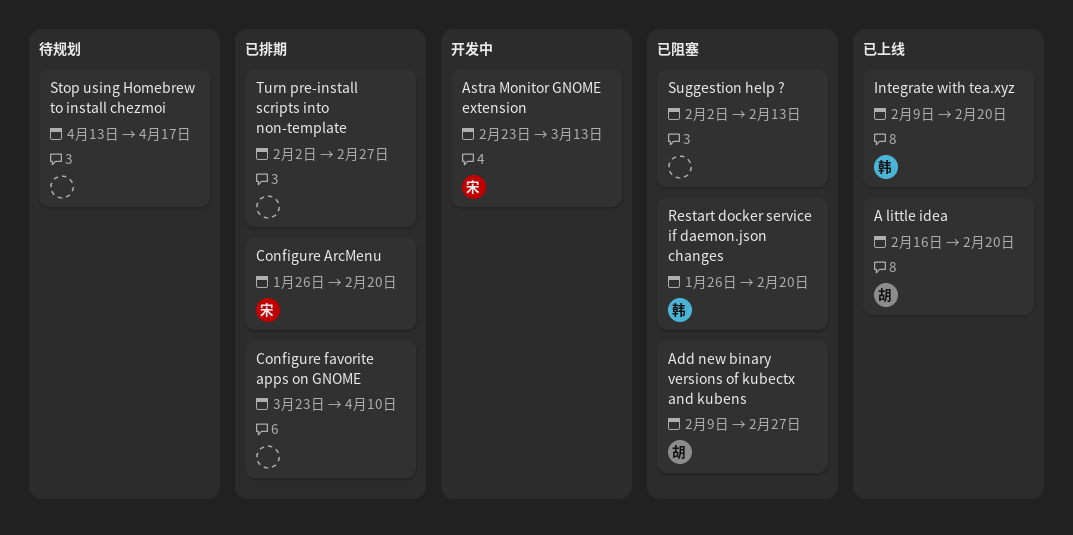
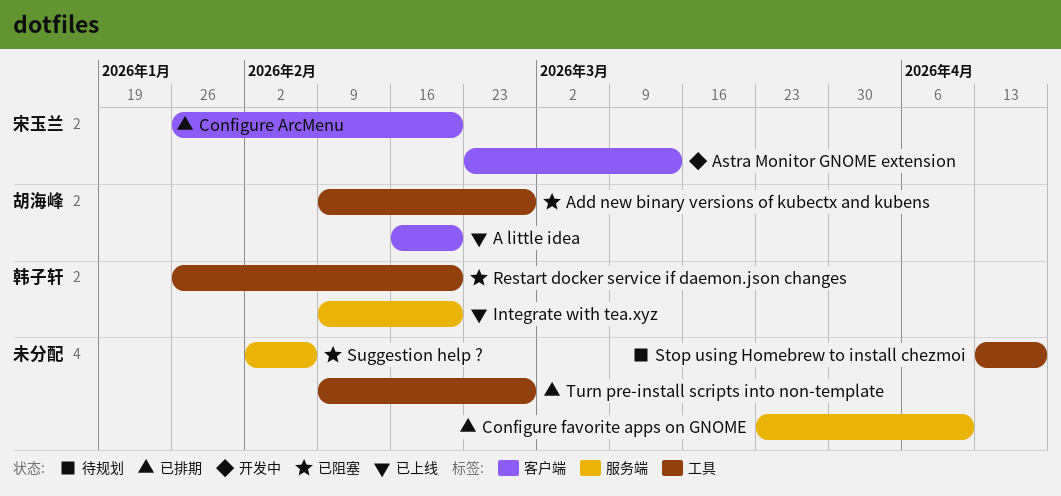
Suggestion help ?, due: Feb 13 -> Feb 6
Turn pre-install scripts into non-template, start: Feb 2 -> Feb 9

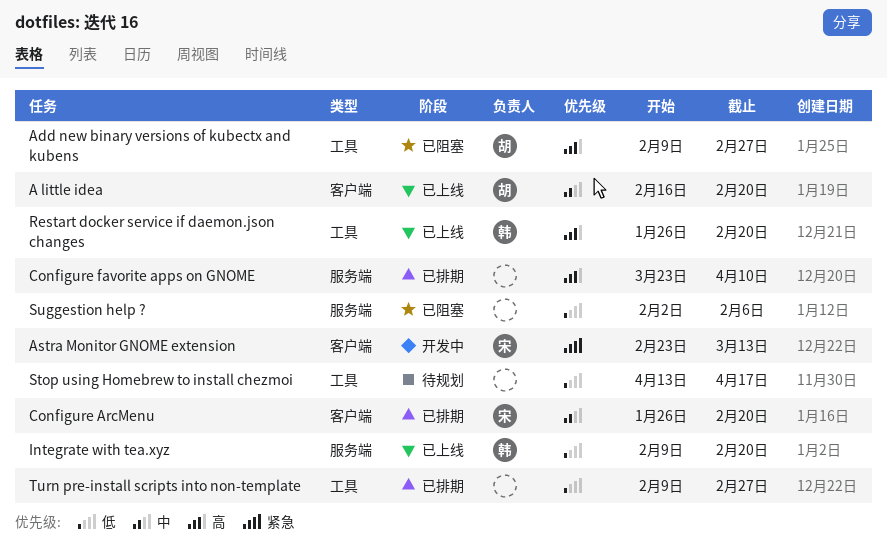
Restart docker service if daemon.json changes, status: 已阻塞 -> 已上线

